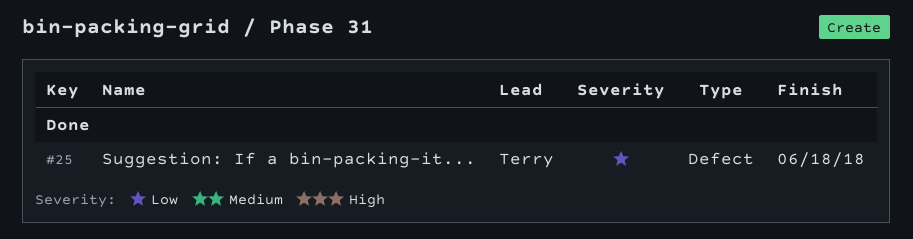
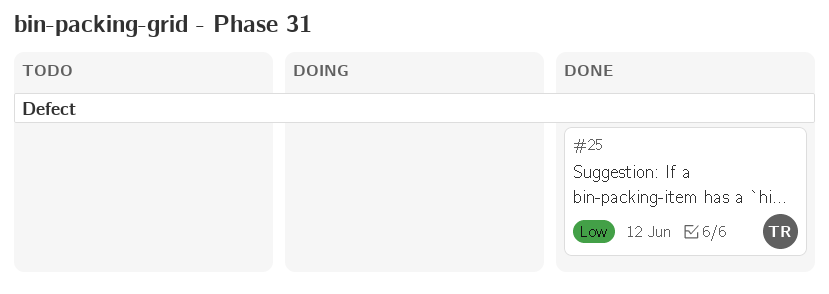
#25, due: Jun 18 -> Jun 12

